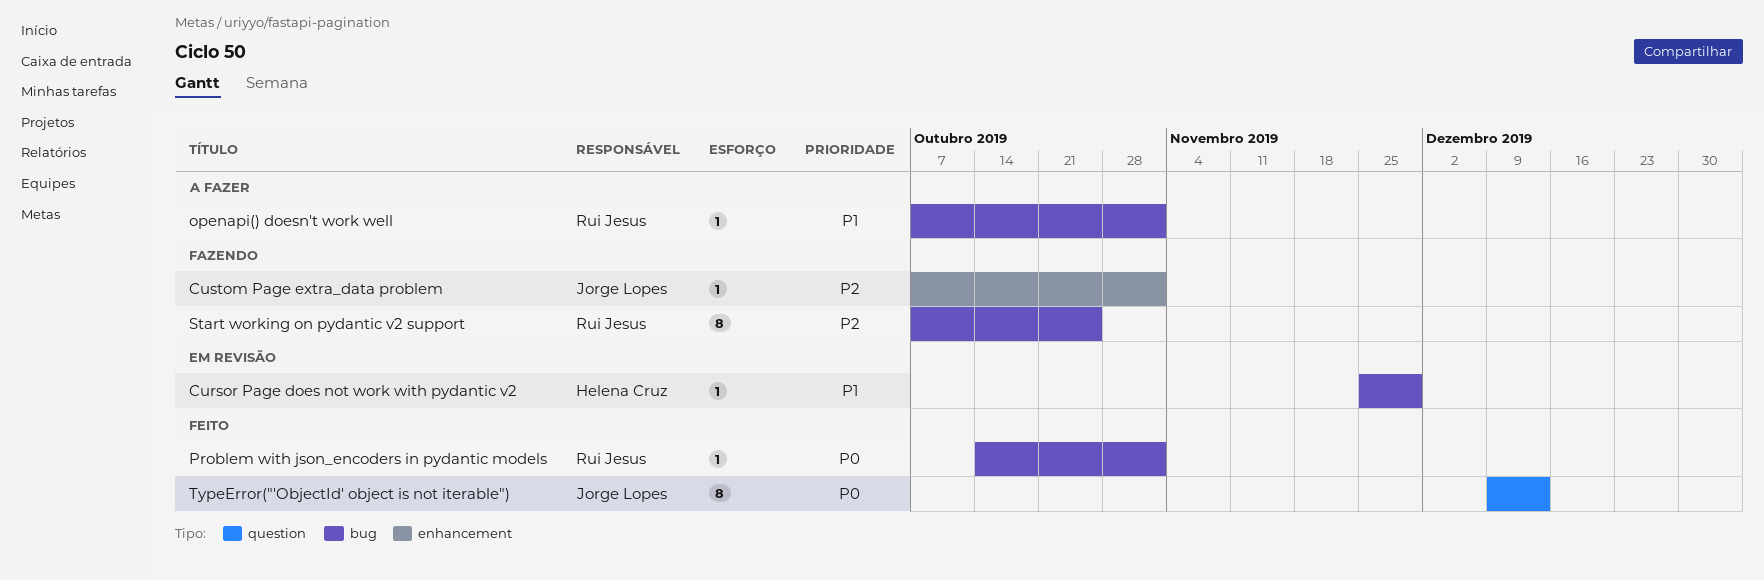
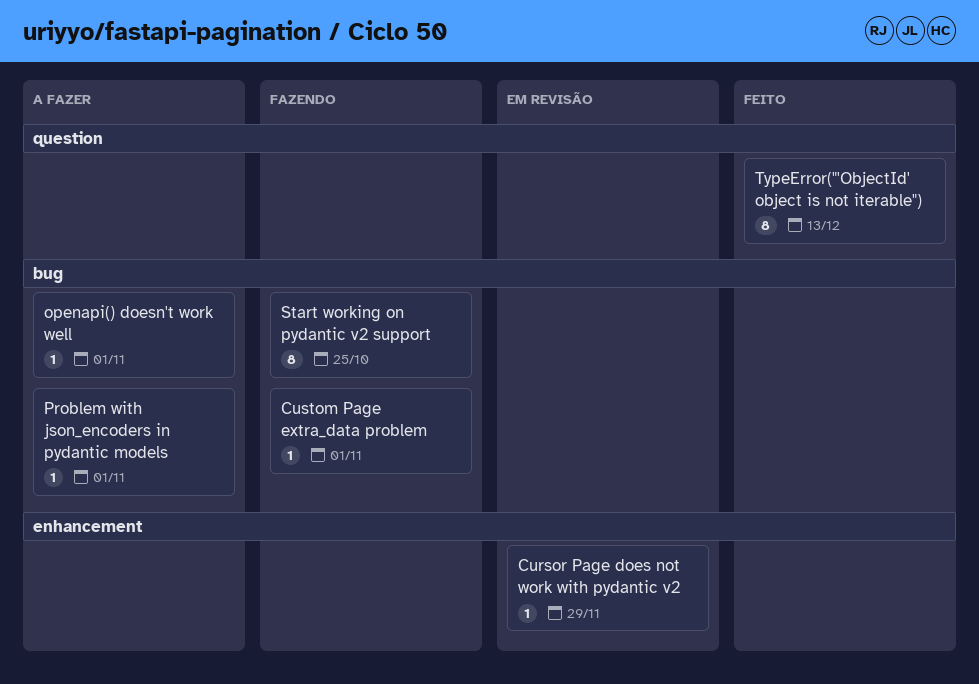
Cursor Page does not work with pydantic v2, label: bug -> enhancement
Custom Page extra_data problem, label: enhancement -> bug
Problem with json_encoders in pydantic models, status: Feito -> A fazer

